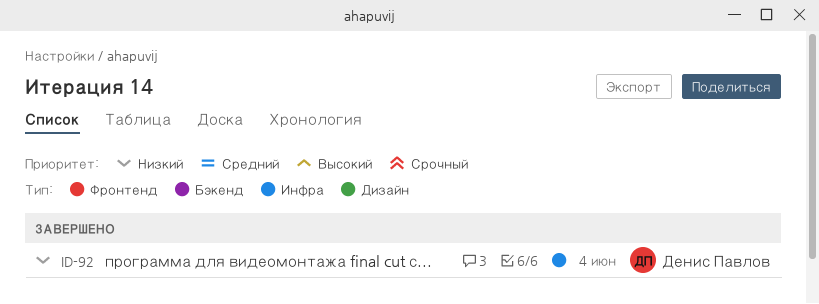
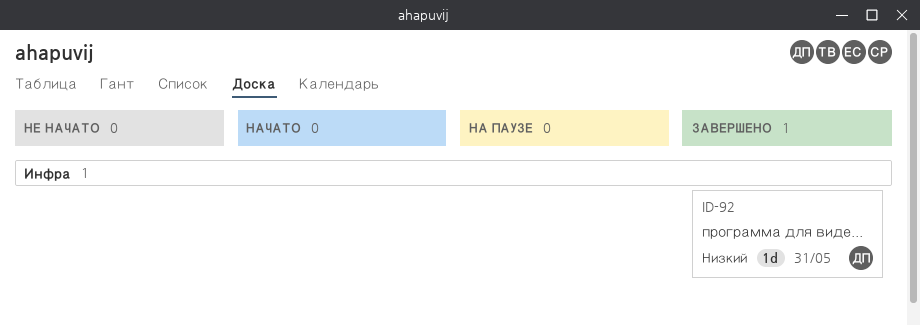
ID-92, due: Jun 4 -> May 31

